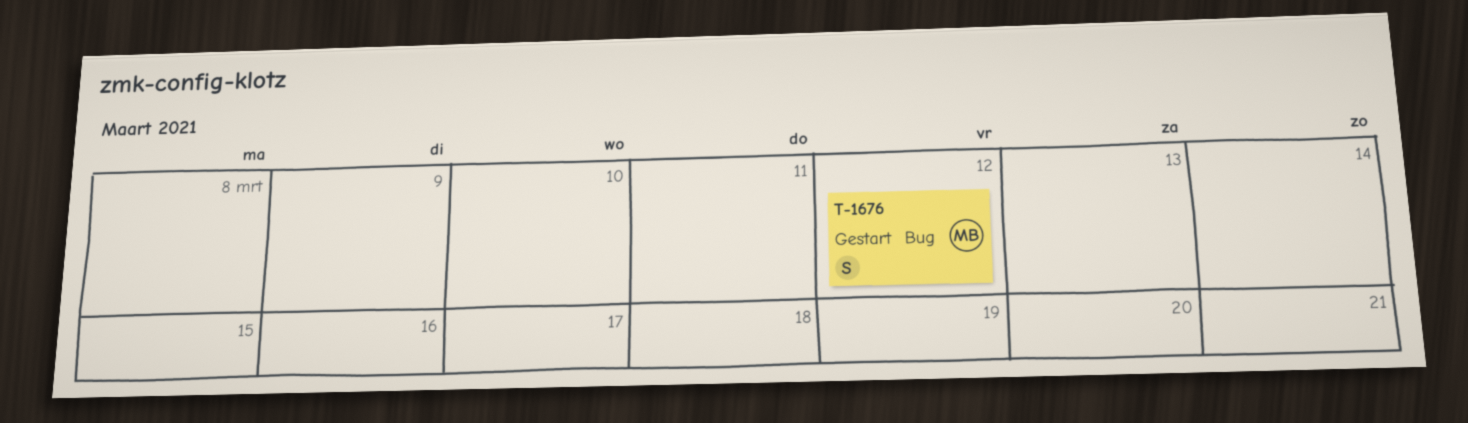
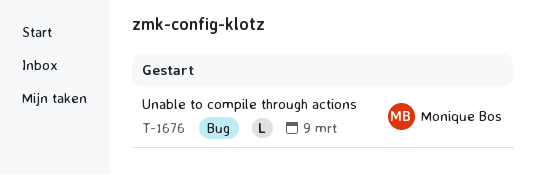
T-1676, estimate: S -> L
T-1676, due: Mar 12 -> Mar 9

